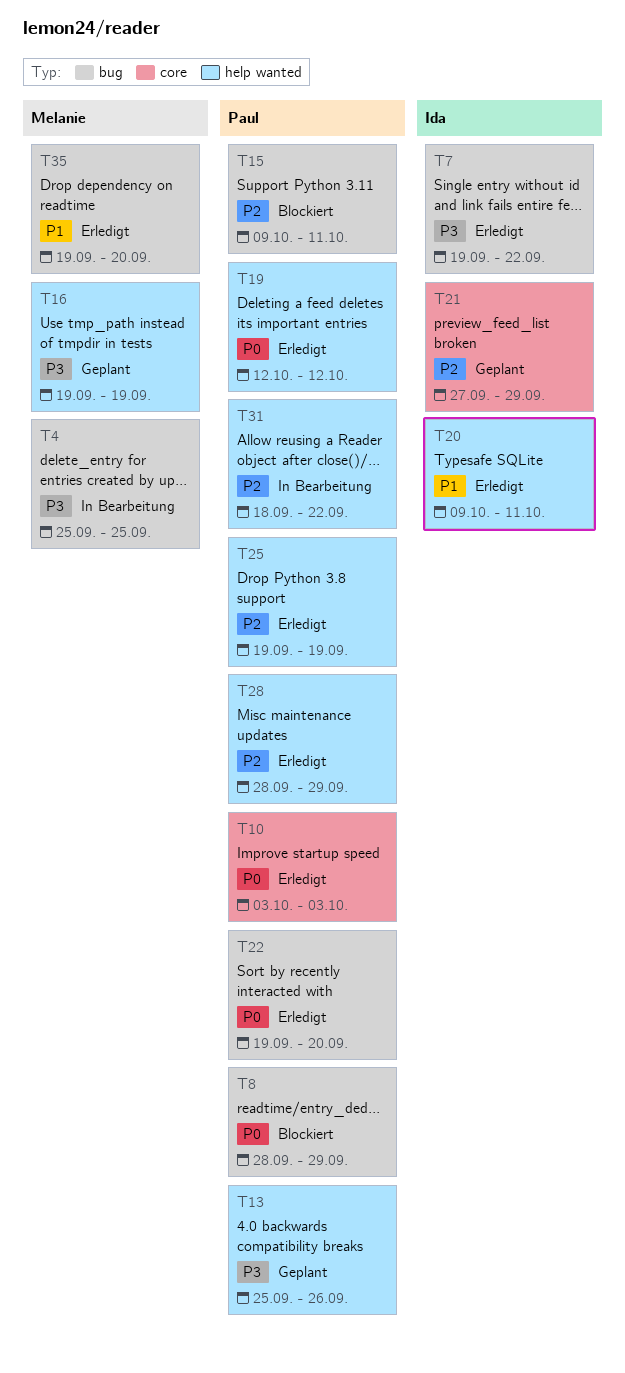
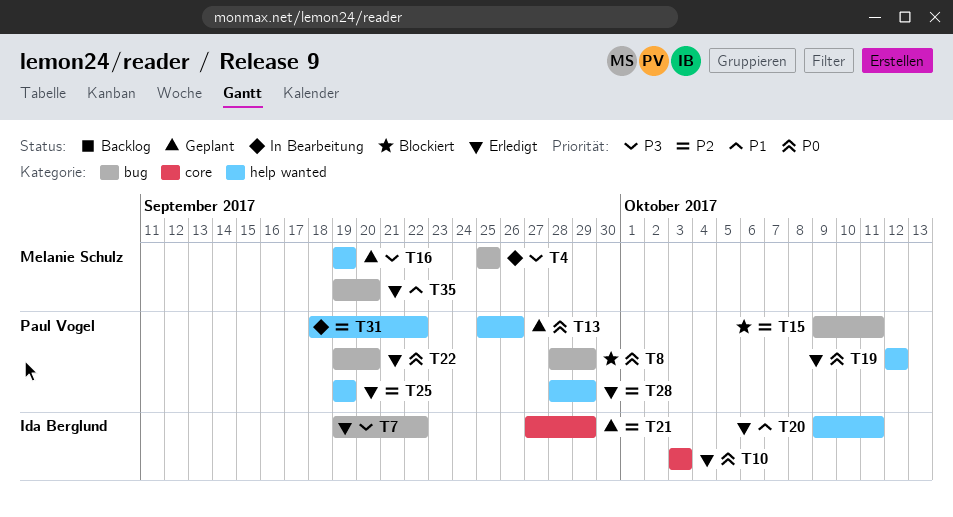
T10, owner: Paul Vogel -> Ida Berglund
T13, priority: P3 -> P0

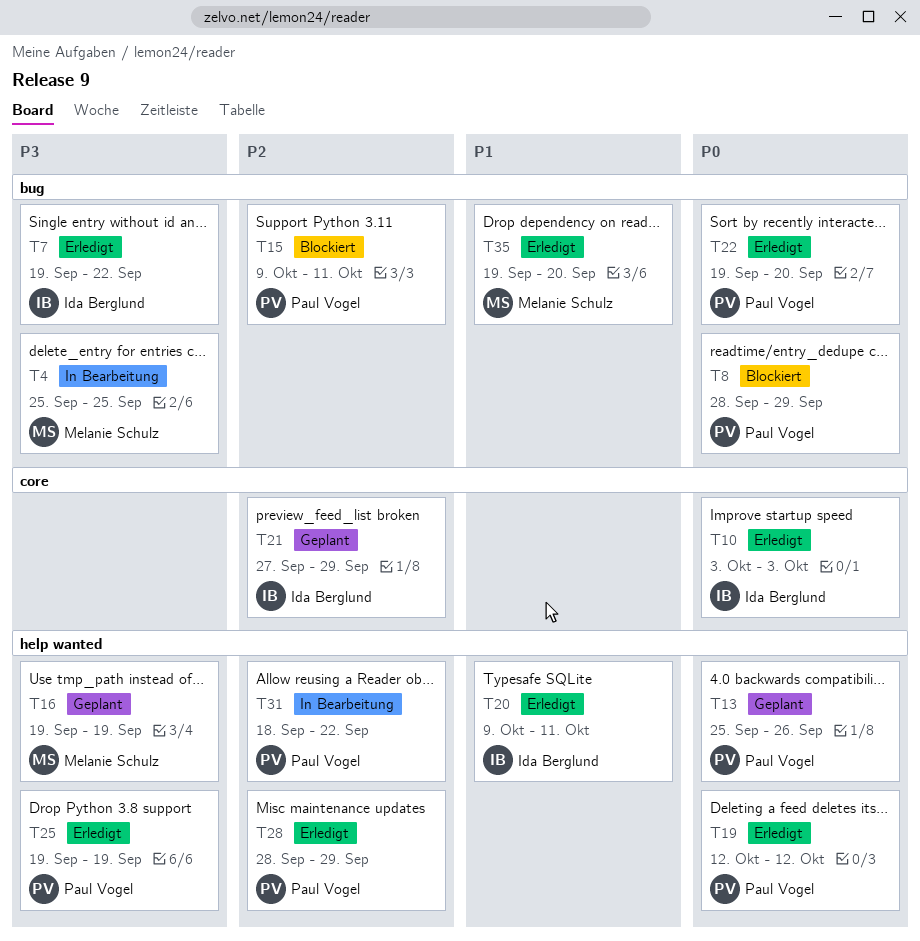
T25, priority: P2 -> P3

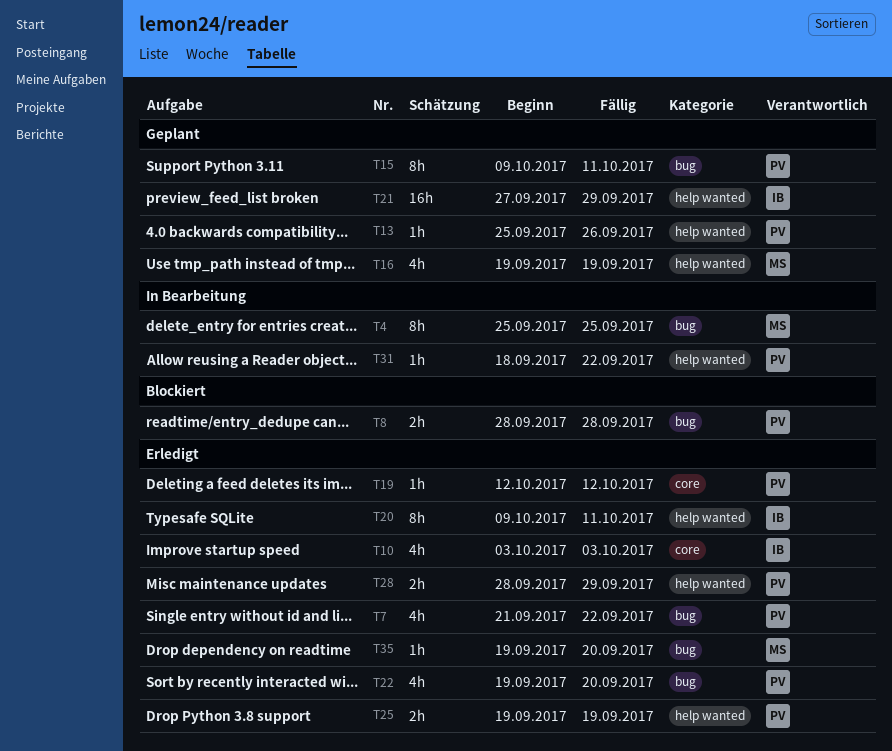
T7, owner: Ida Berglund -> Paul Vogel
T7, start: Sep 19 -> Sep 21
T8, due: Sep 29 -> Sep 28
T15, status: Blockiert -> Geplant
T19, label: help wanted -> core
T21, label: core -> help wanted

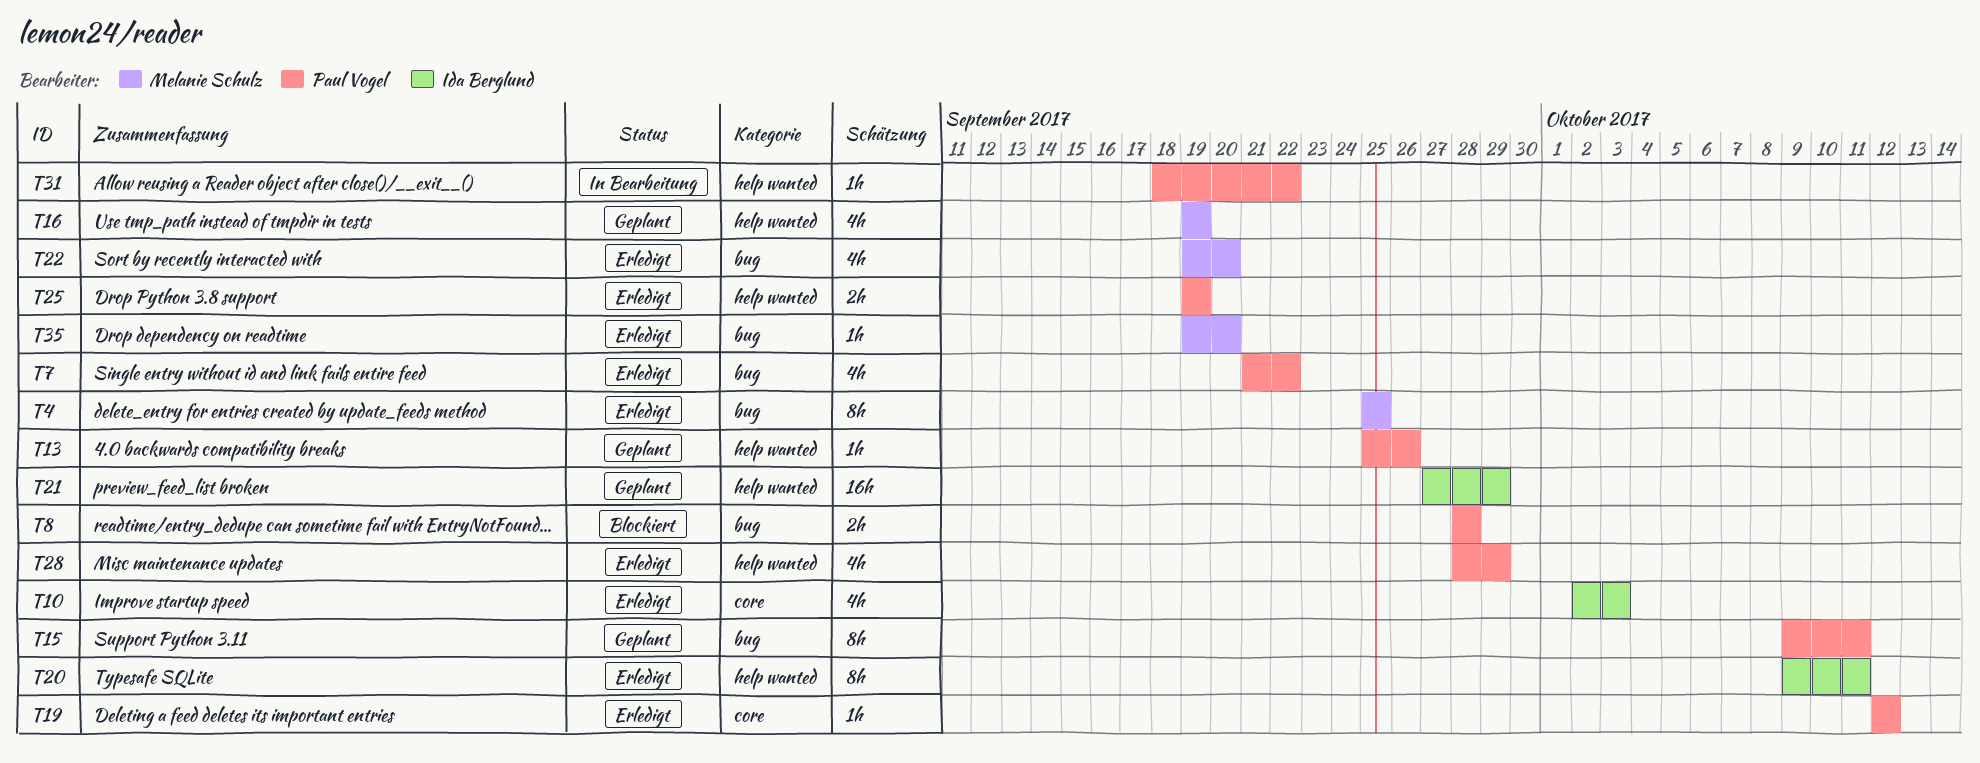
T4, status: In Bearbeitung -> Erledigt
T10, start: Oct 3 -> Oct 2
T22, owner: Paul Vogel -> Melanie Schulz
T28, estimate: 2h -> 4h

